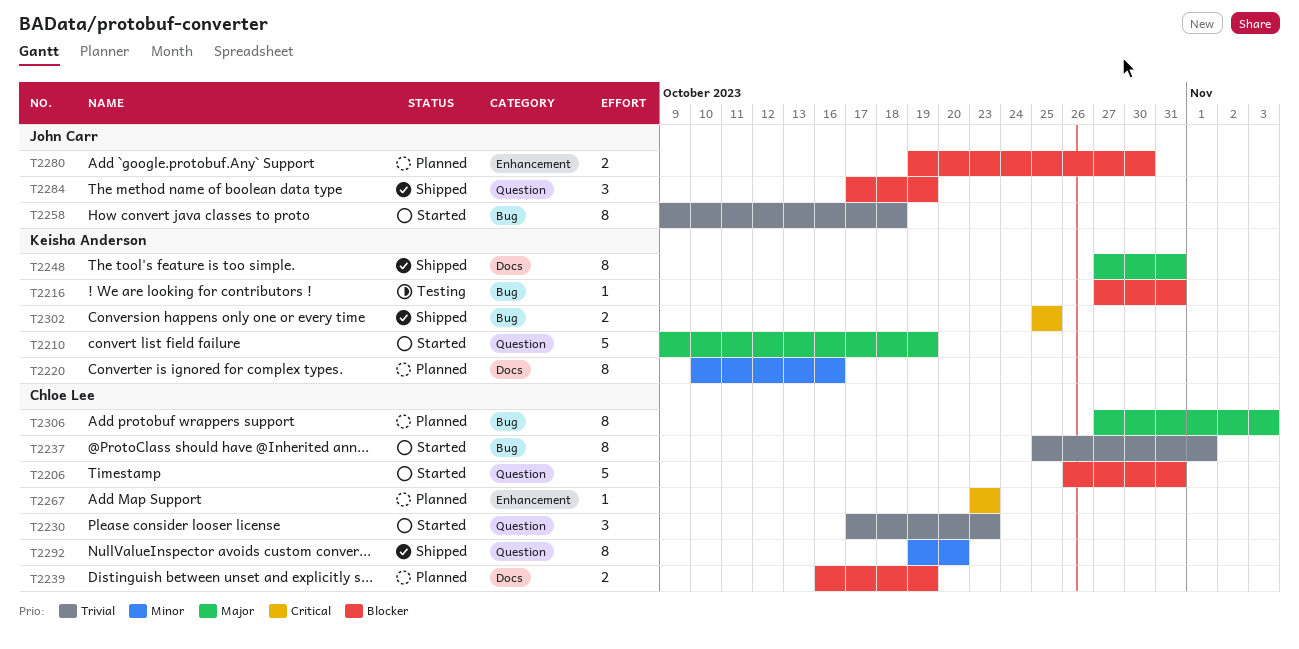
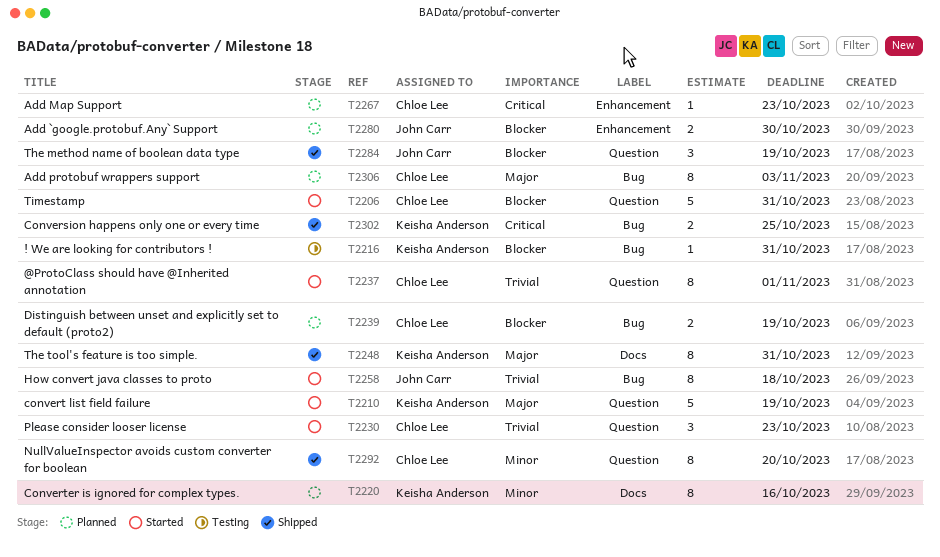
T2237, label: Bug -> Question
T2239, label: Docs -> Bug

